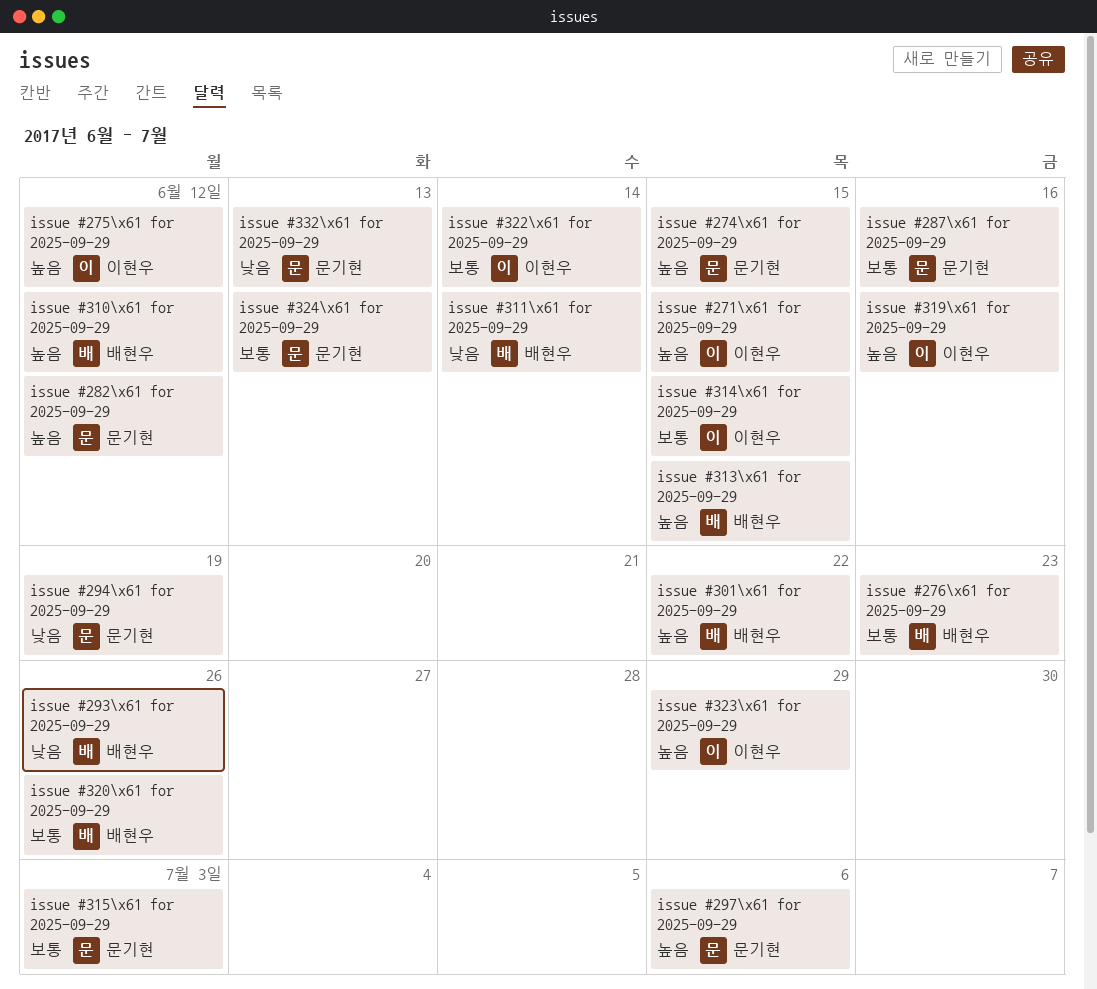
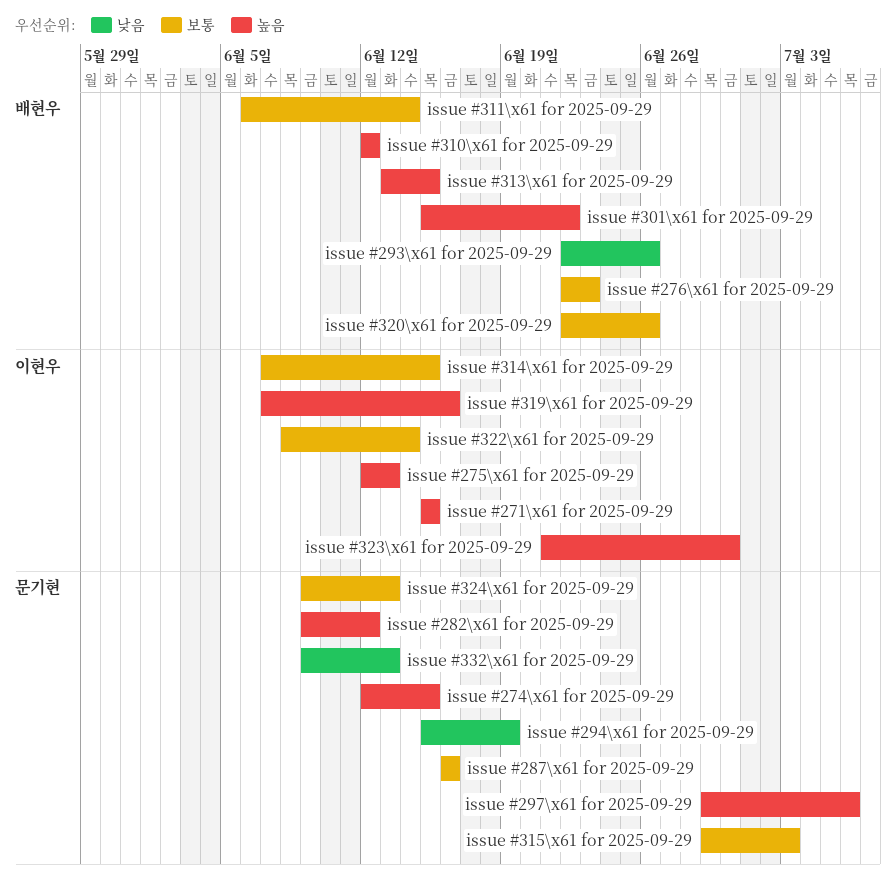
issue #275\x61 for 2025-09-29, due: Jun 12 -> Jun 13
issue #311\x61 for 2025-09-29, priority: 낮음 -> 보통
issue #323\x61 for 2025-09-29, due: Jun 29 -> Jun 30

